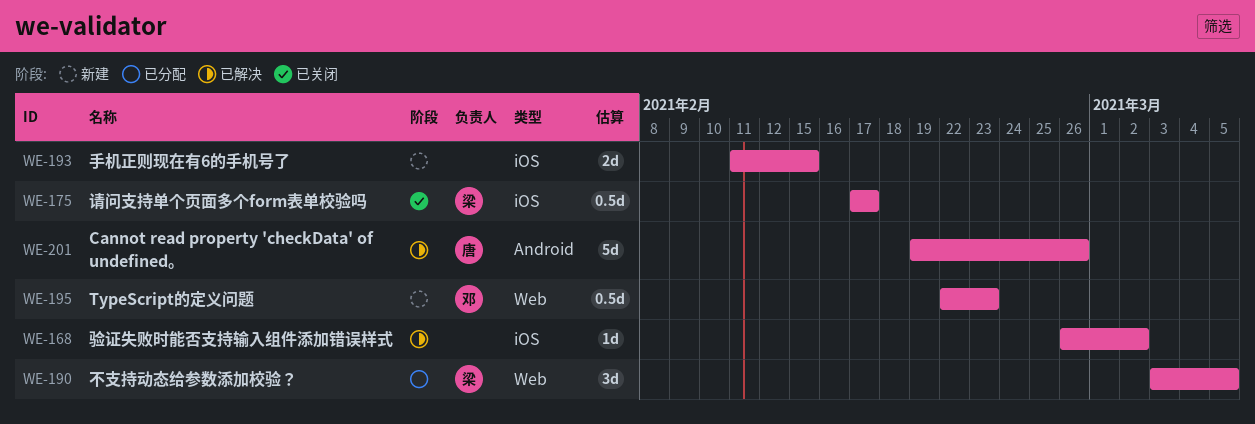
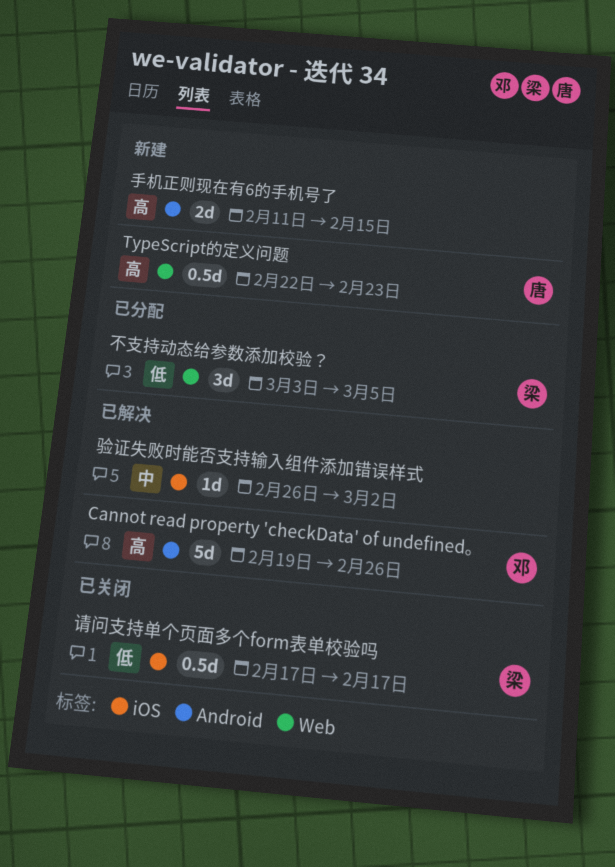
Cannot read property 'checkData' of undefined。, owner: 唐 -> 邓
TypeScript的定义问题, owner: 邓 -> 唐
手机正则现在有6的手机号了, label: iOS -> Android

